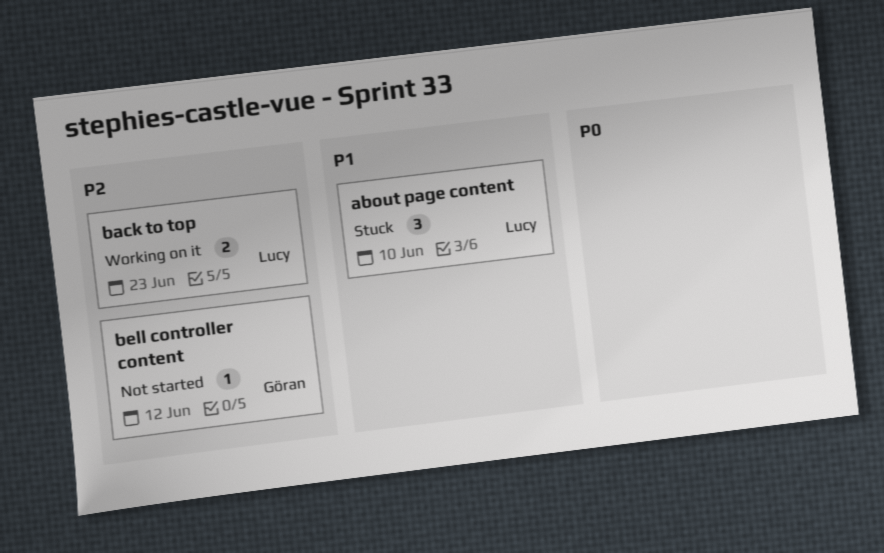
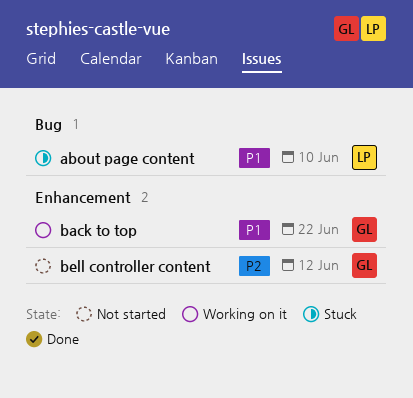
back to top, owner: Lucy -> Göran
back to top, priority: P2 -> P1
back to top, due: Jun 23 -> Jun 22

